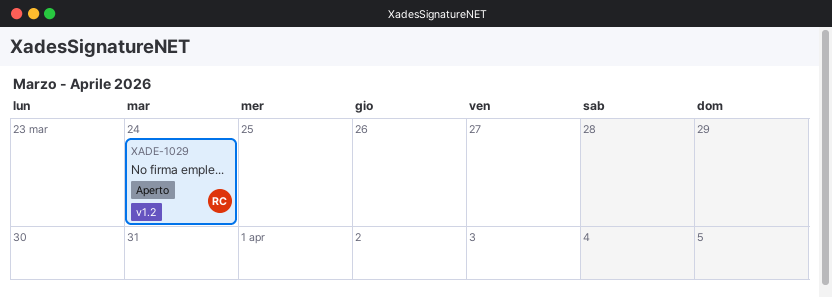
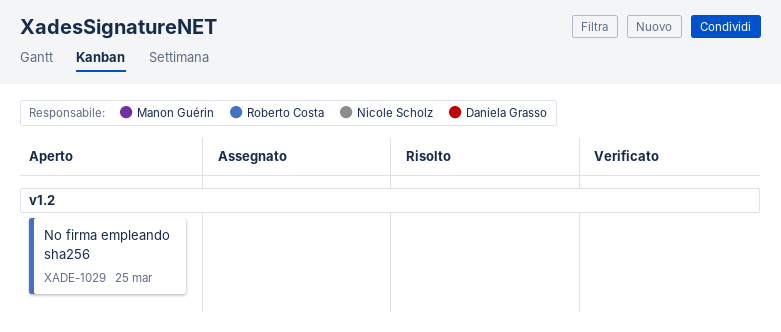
XADE-1029, due: Mar 24 -> Mar 25

